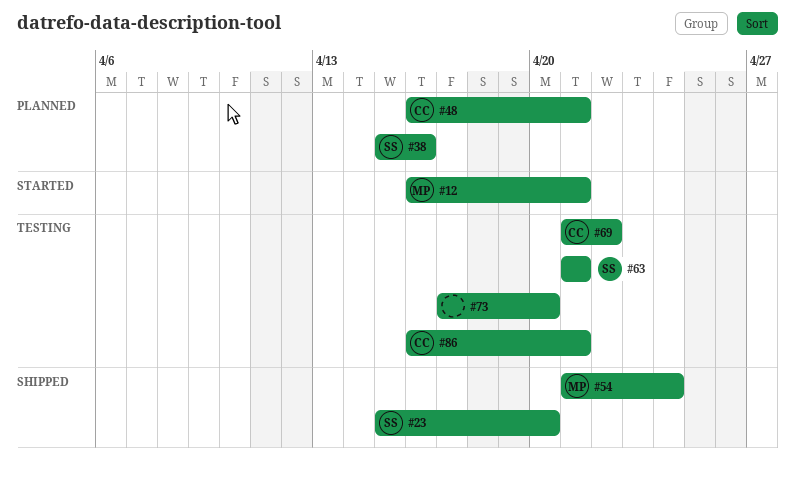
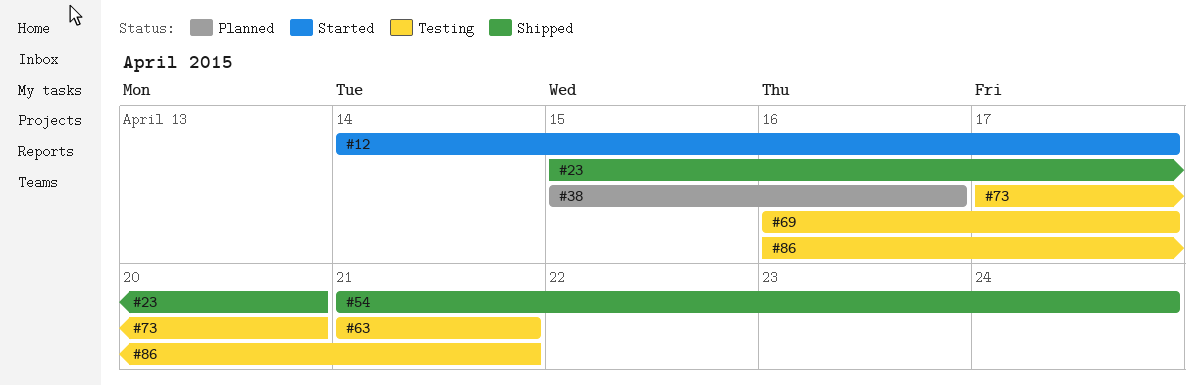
#12, start: Apr 16 -> Apr 14
#12, due: Apr 21 -> Apr 17
#48: present -> none
#69, start: Apr 21 -> Apr 16
#69, due: Apr 22 -> Apr 17

